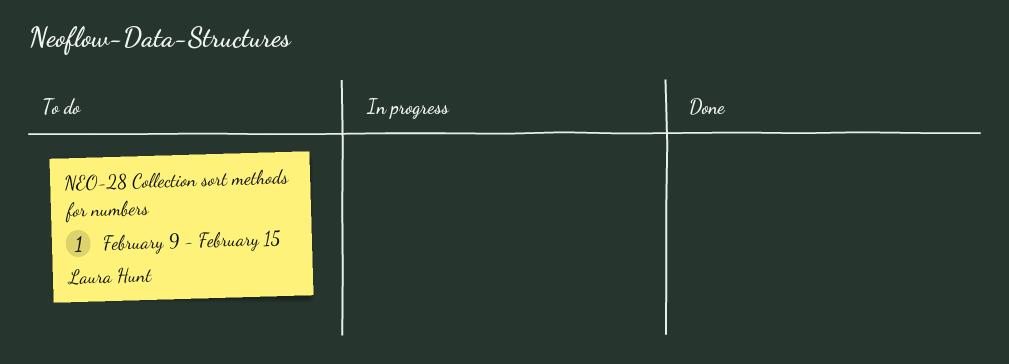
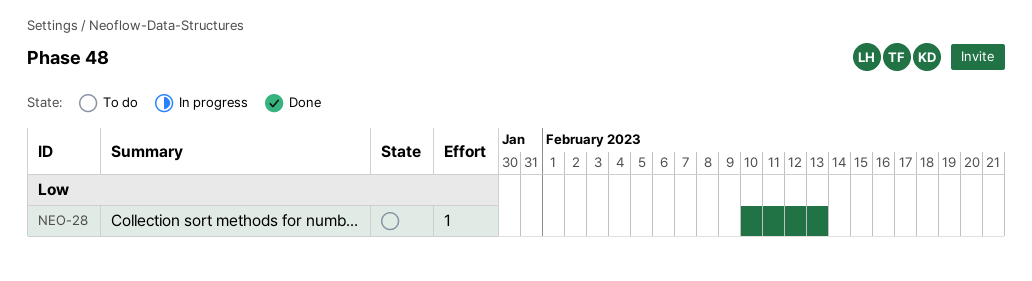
NEO-28, start: Feb 9 -> Feb 10
NEO-28, due: Feb 15 -> Feb 13

